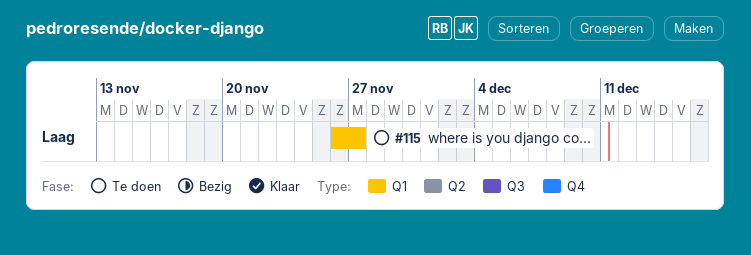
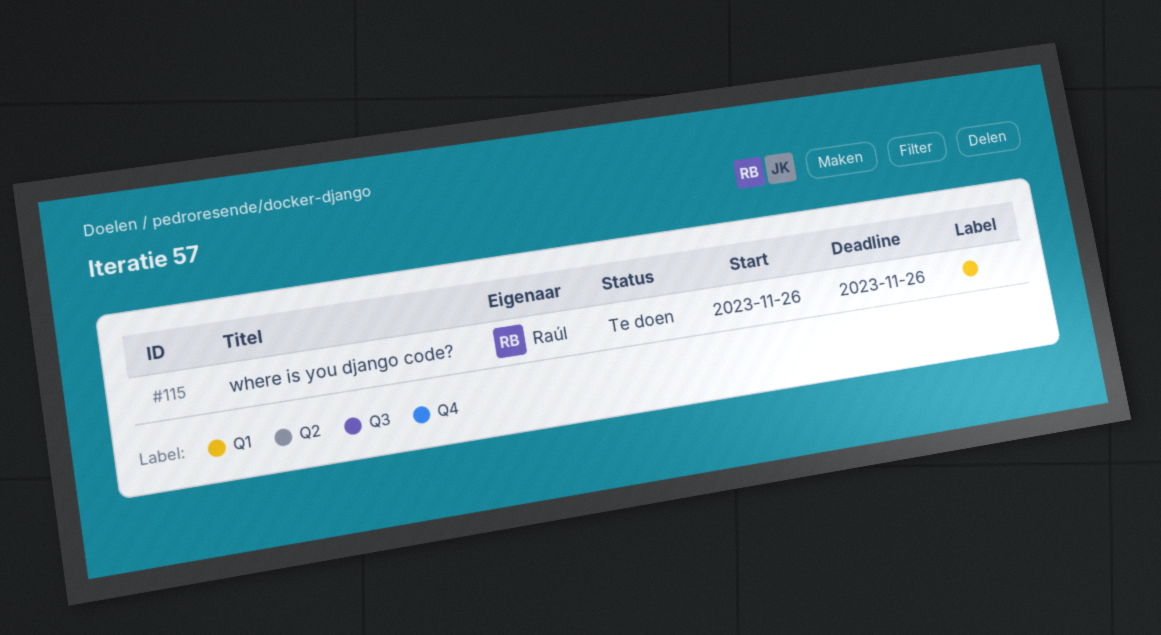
#115, due: Nov 27 -> Nov 26

